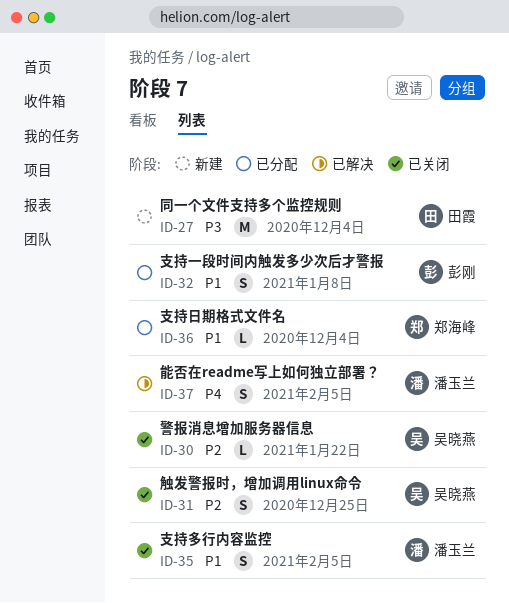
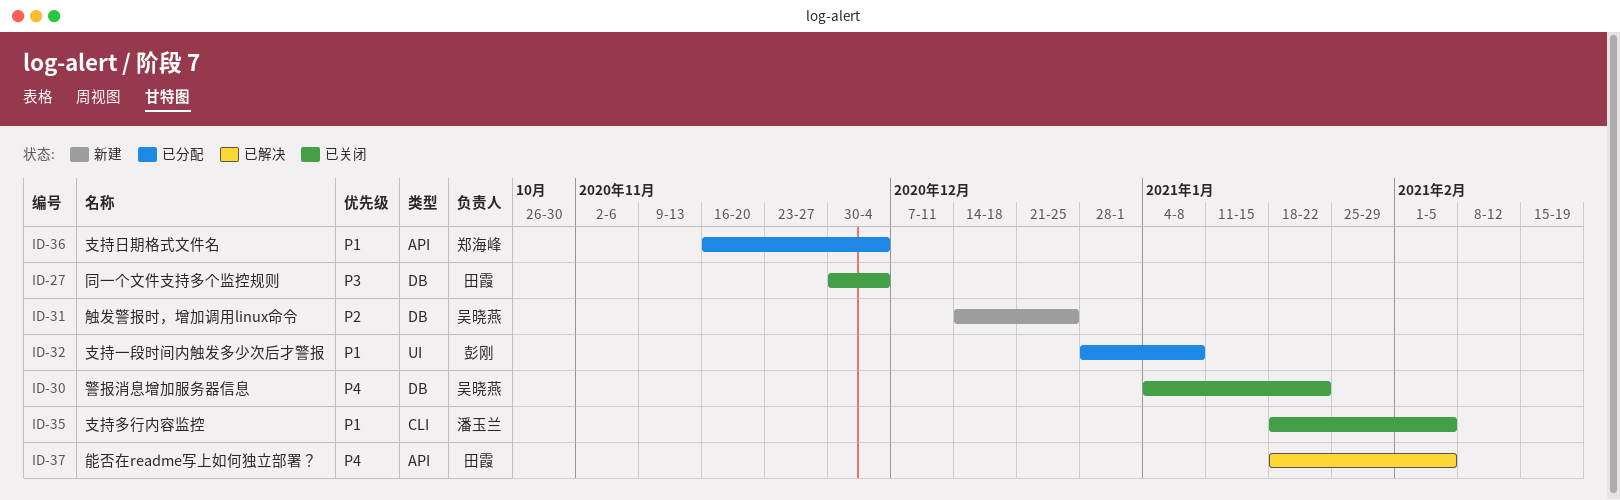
ID-27, status: 新建 -> 已关闭
ID-30, priority: P2 -> P4
ID-31, status: 已关闭 -> 新建
ID-37, owner: 潘玉兰 -> 田霞

